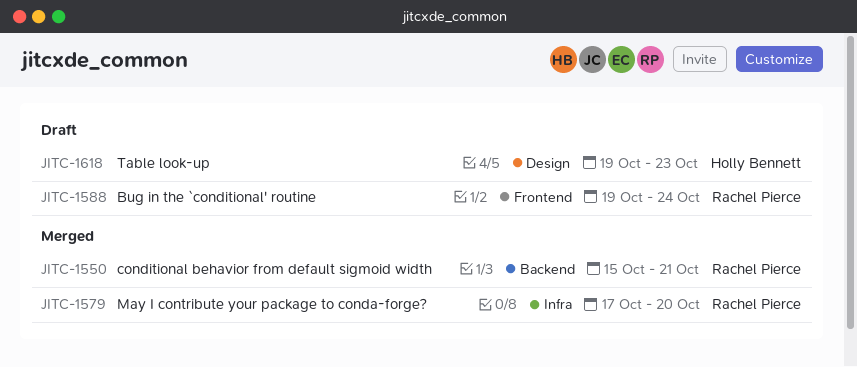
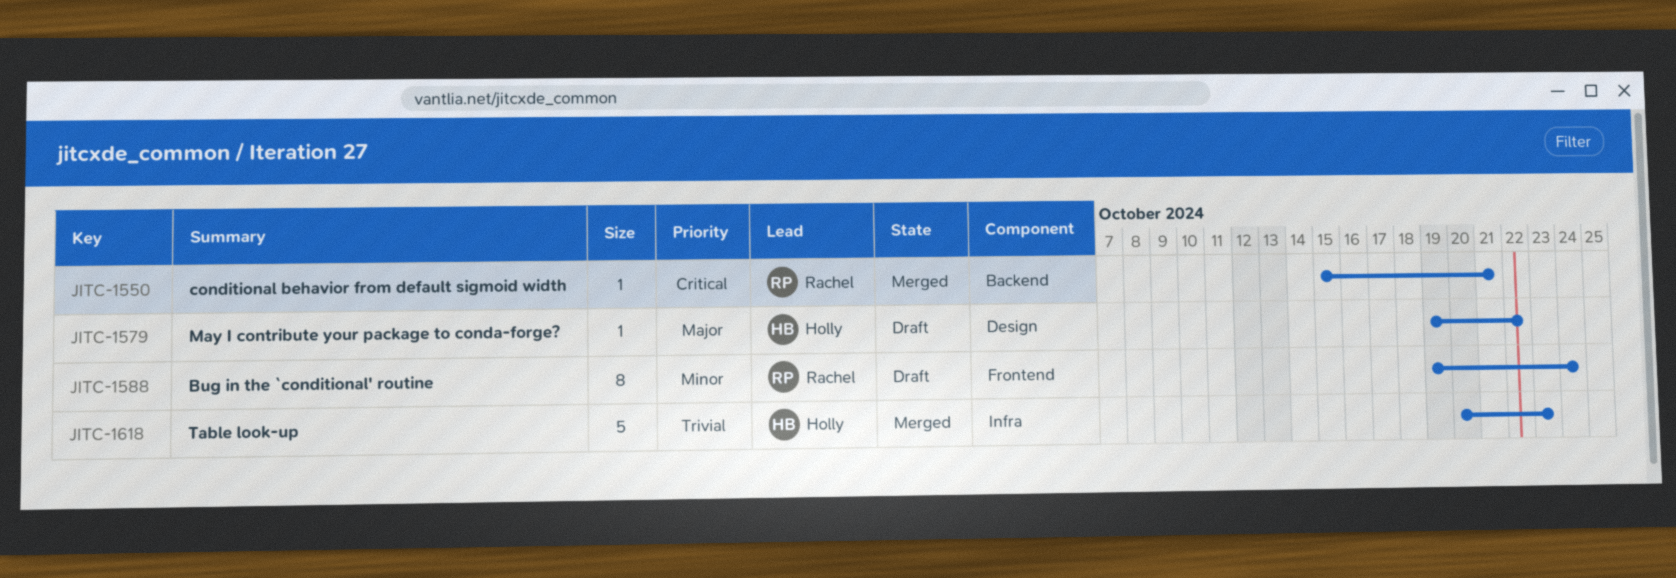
JITC-1579, status: Merged -> Draft
JITC-1579, owner: Rachel Pierce -> Holly Bennett
JITC-1579, label: Infra -> Design
JITC-1579, start: Oct 17 -> Oct 19
JITC-1579, due: Oct 20 -> Oct 22
JITC-1618, status: Draft -> Merged
JITC-1618, label: Design -> Infra
JITC-1618, start: Oct 19 -> Oct 20

